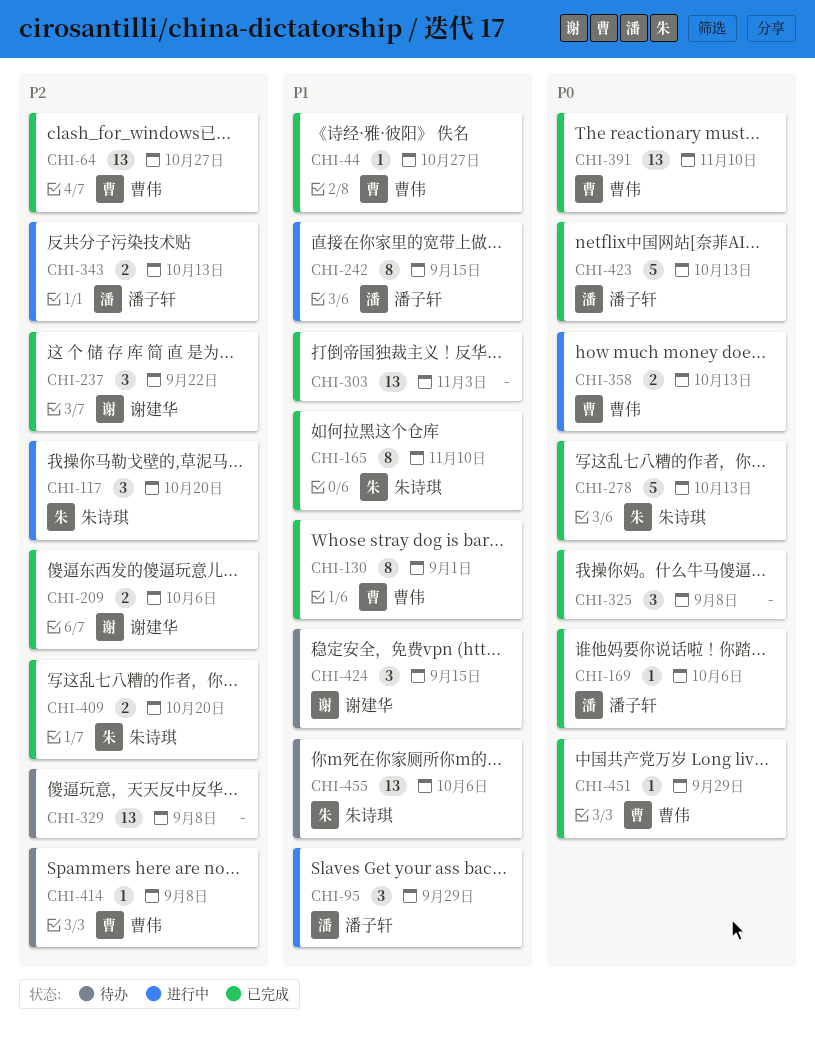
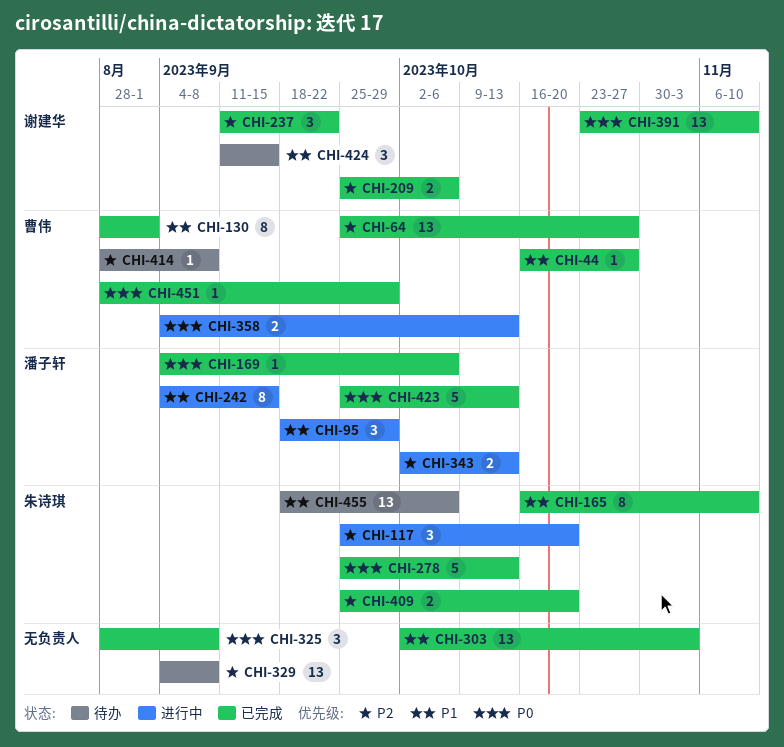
CHI-391, owner: 曹伟 -> 谢建华

